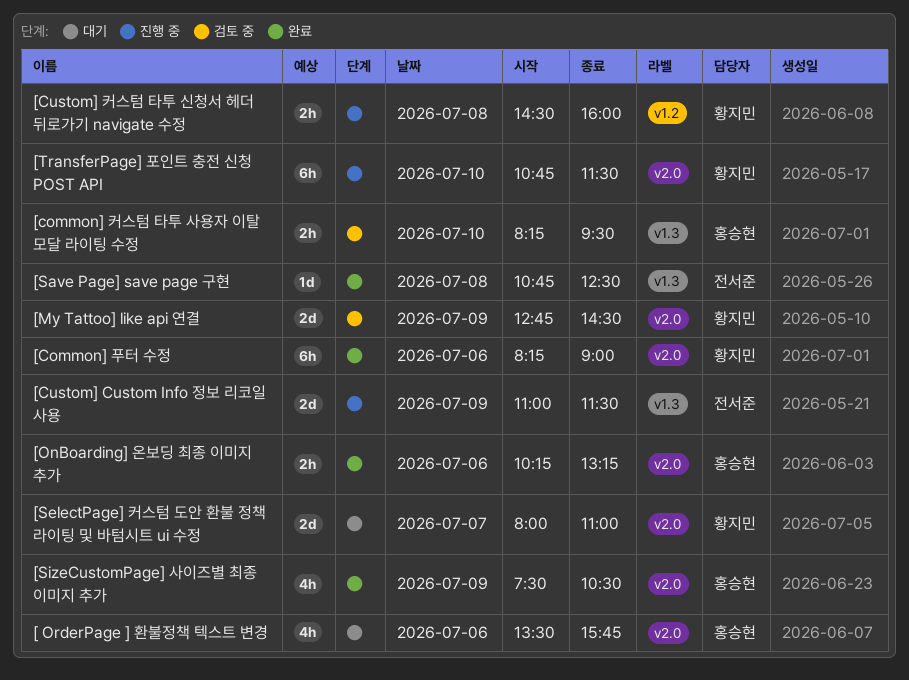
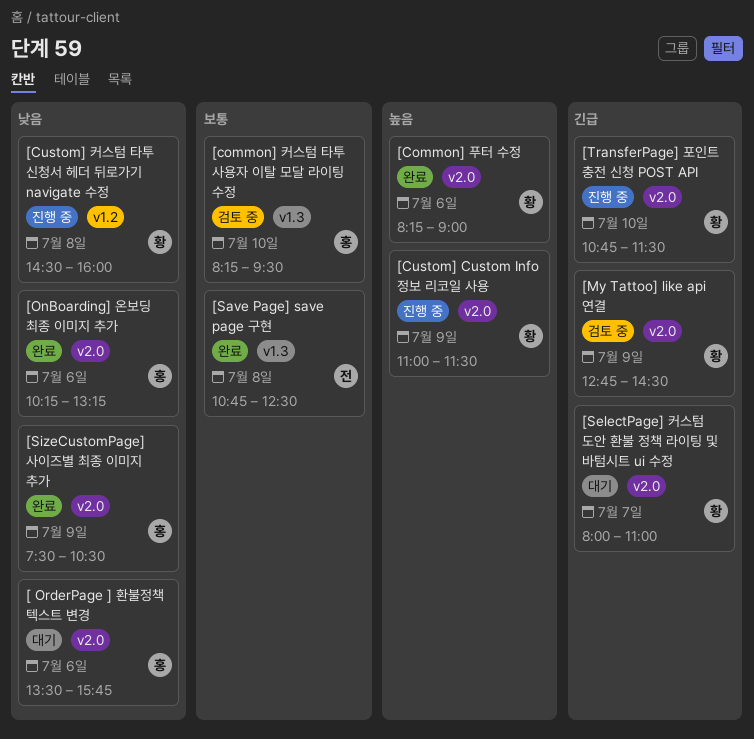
[Custom] Custom Info 정보 리코일 사용, owner: 전서준 -> 황지민
[Custom] Custom Info 정보 리코일 사용, label: v1.3 -> v2.0

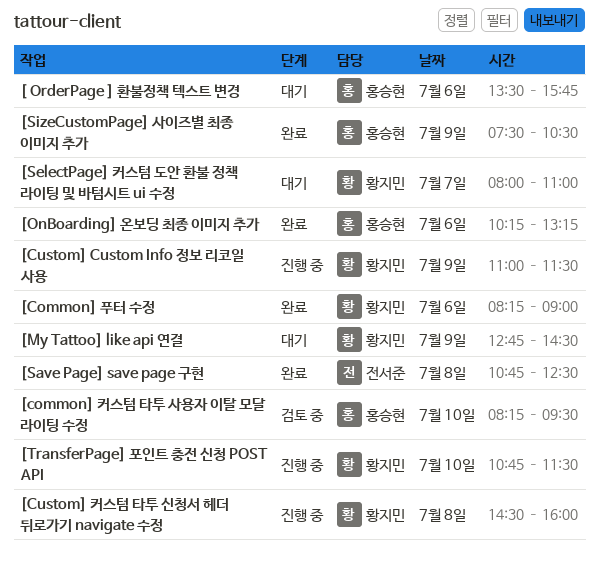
[My Tattoo] like api 연결, status: 검토 중 -> 대기

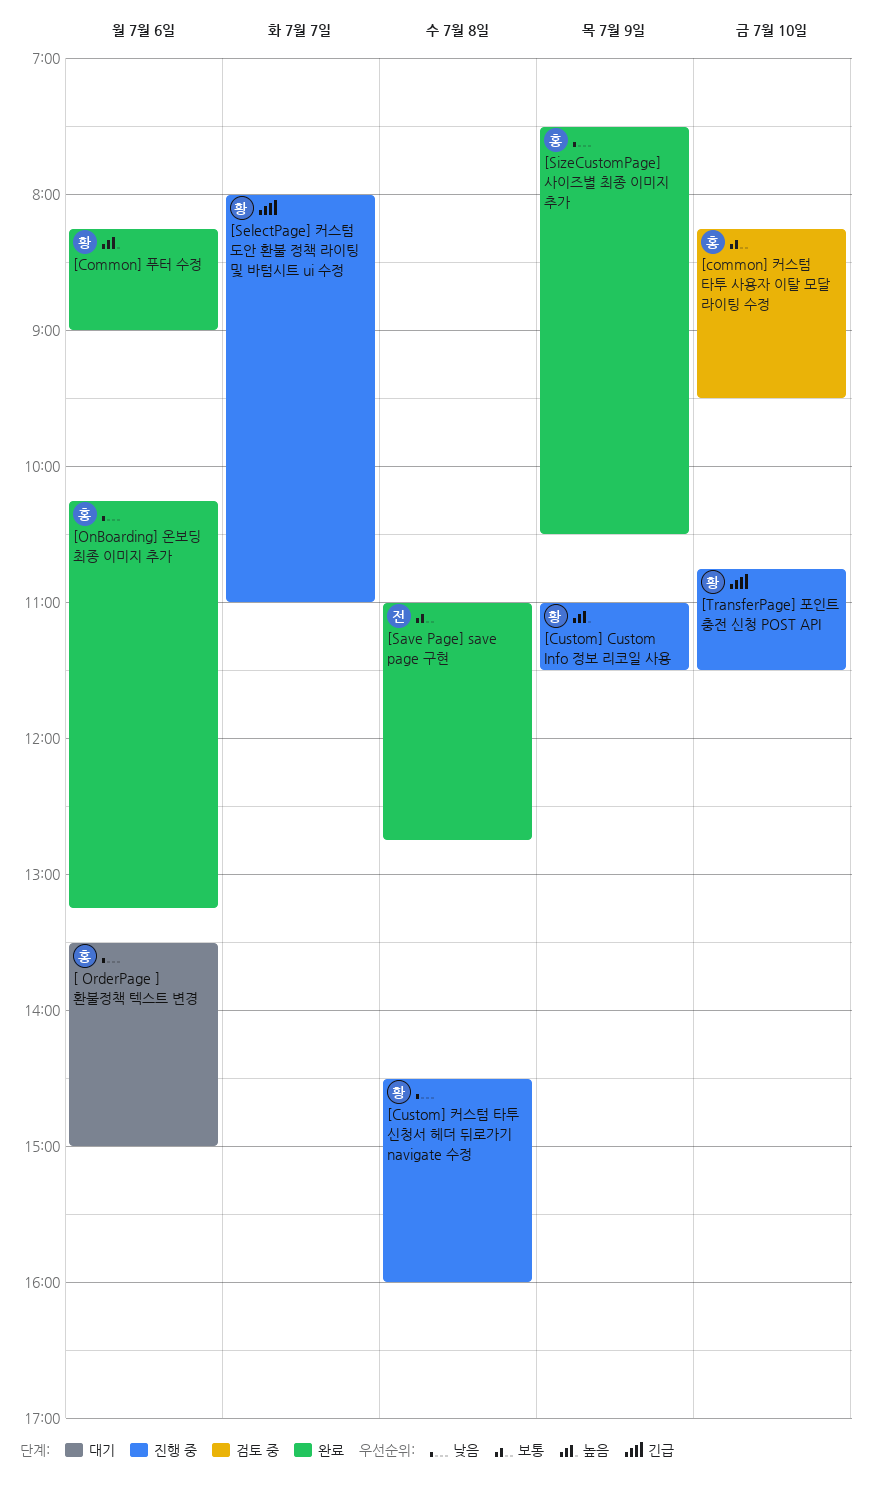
[ OrderPage ] 환불정책 텍스트 변경, ends: 15:45 -> 15:00
[My Tattoo] like api 연결: present -> none
[Save Page] save page 구현, begins: 10:45 -> 11:00
[Save Page] save page 구현, ends: 12:30 -> 12:45
[SelectPage] 커스텀 도안 환불 정책 라이팅 및 바텀시트 ui 수정, status: 대기 -> 진행 중

